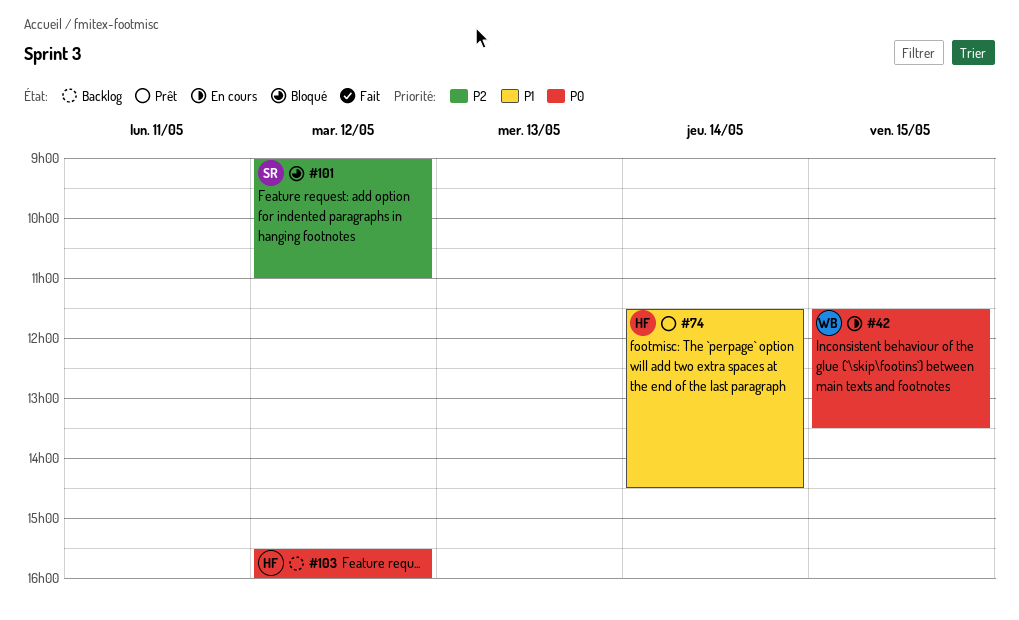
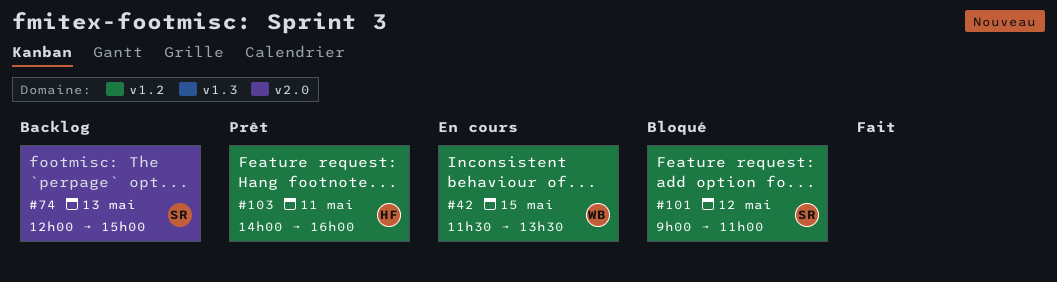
#74, status: Prêt -> Backlog
#74, owner: HF -> SR
#74, day: May 14 -> May 13
#74, begins: 11:30 -> 12:00
#74, ends: 14:30 -> 15:00
#103, status: Backlog -> Prêt
#103, day: May 12 -> May 11
#103, begins: 15:30 -> 14:00

